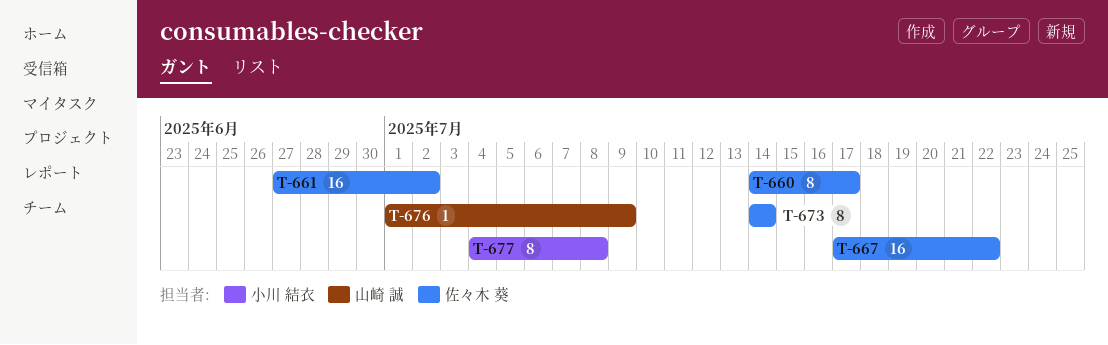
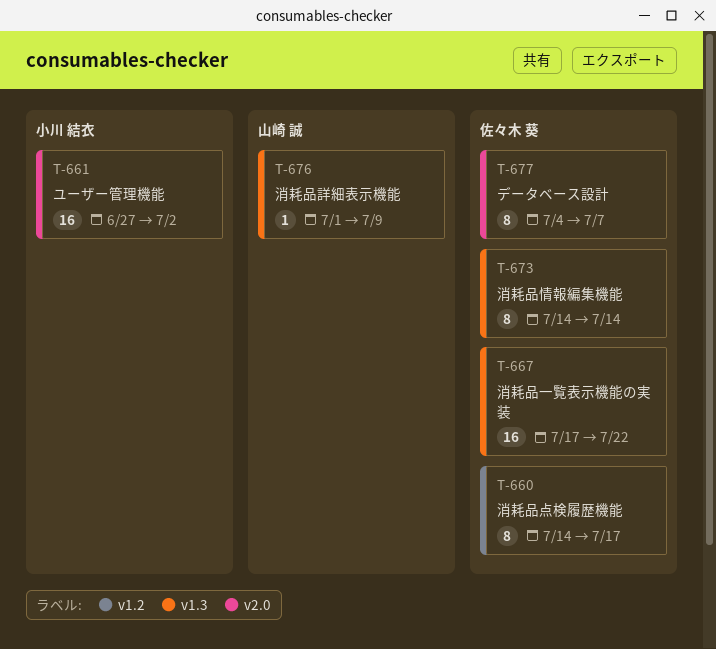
T-661, owner: 佐々木 葵 -> 小川 結衣
T-677, owner: 小川 結衣 -> 佐々木 葵
T-677, due: Jul 8 -> Jul 7

